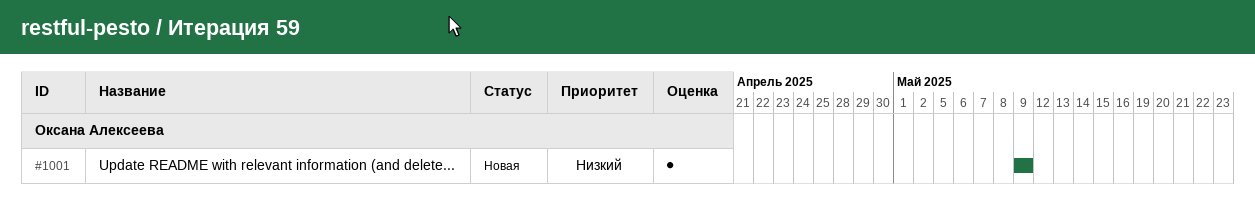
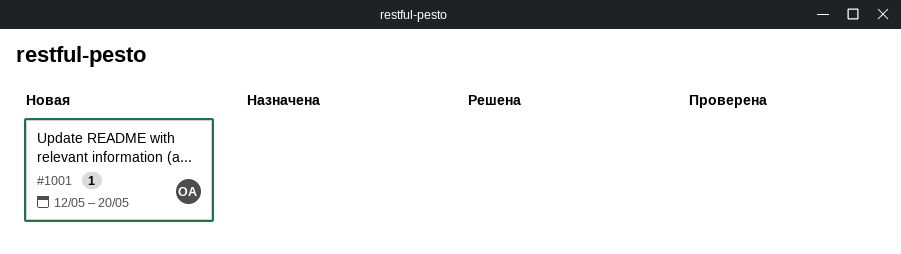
#1001, start: May 9 -> May 12
#1001, due: May 9 -> May 20

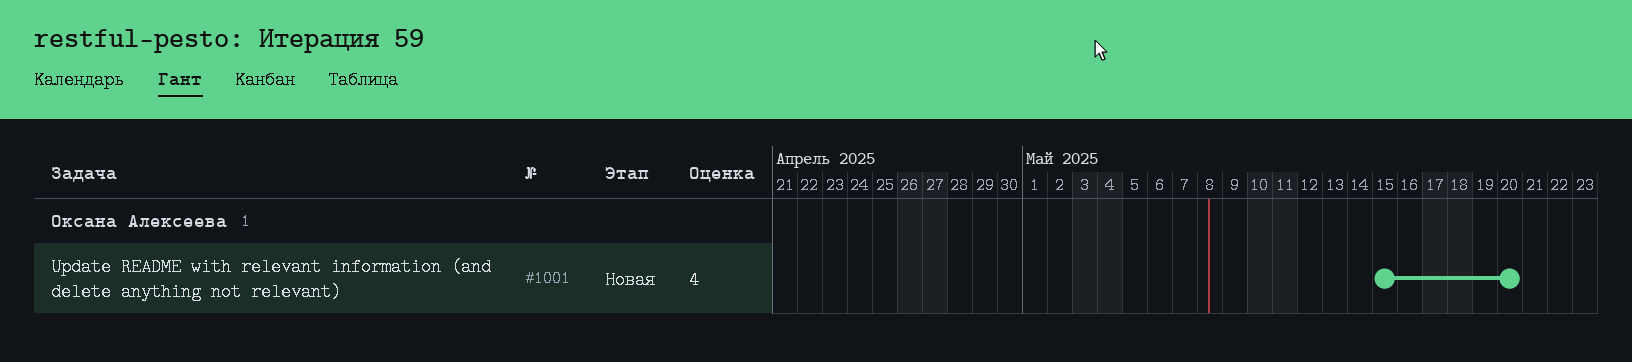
#1001, estimate: 1 -> 4
#1001, start: May 12 -> May 15

